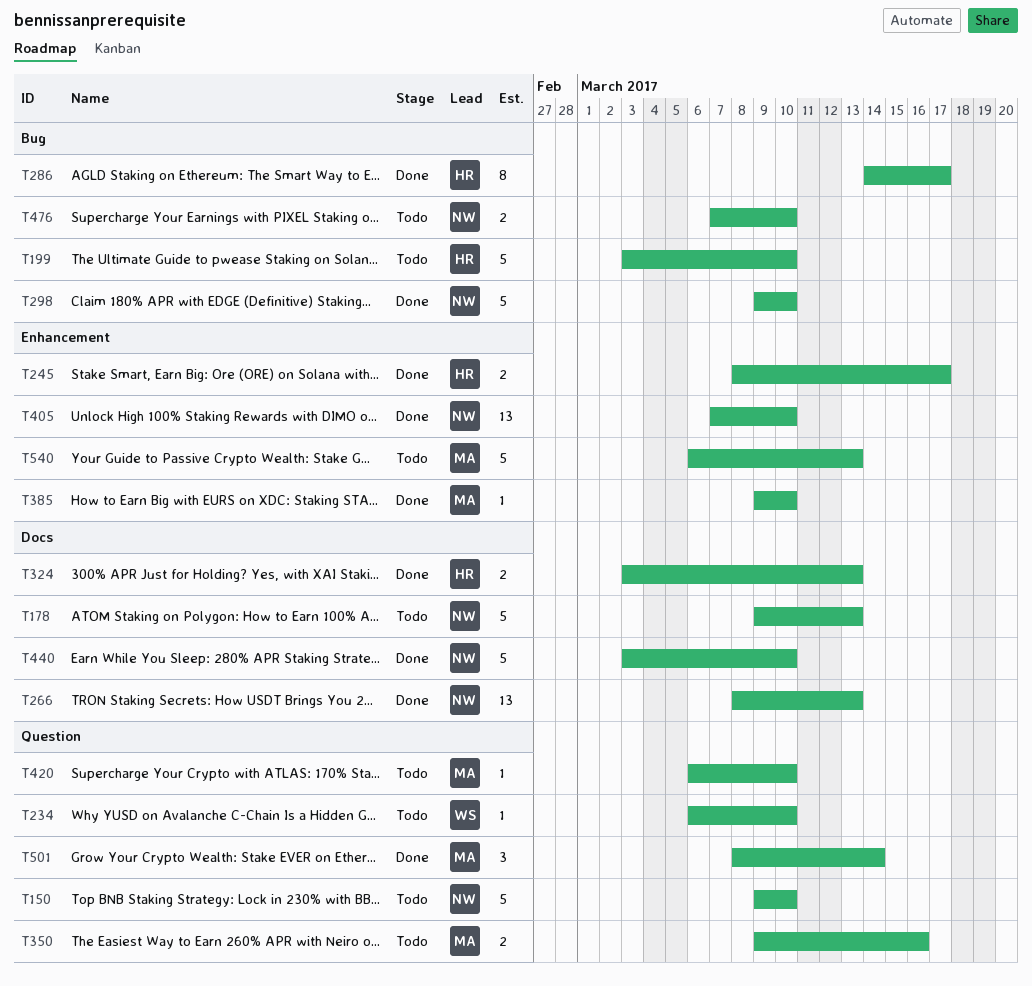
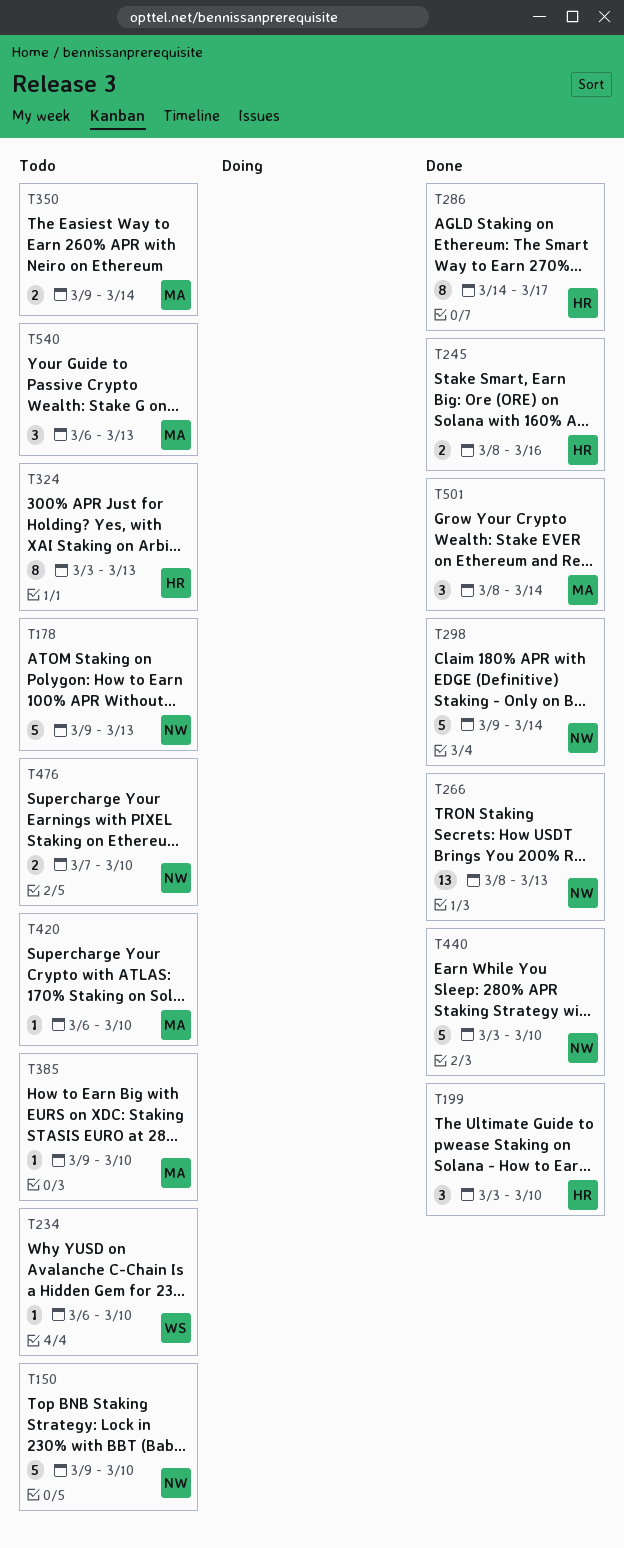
T199, status: Todo -> Done
T199, estimate: 5 -> 3
T245, due: Mar 17 -> Mar 16
T298, due: Mar 10 -> Mar 14
T324, status: Done -> Todo
T324, estimate: 2 -> 8
T350, due: Mar 16 -> Mar 14
T385, status: Done -> Todo
T405: present -> none
T540, estimate: 5 -> 3

